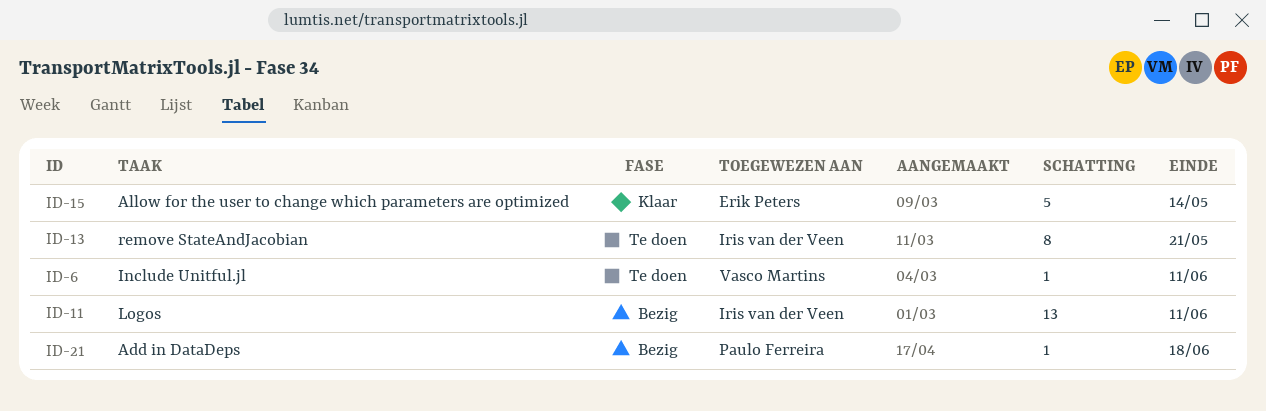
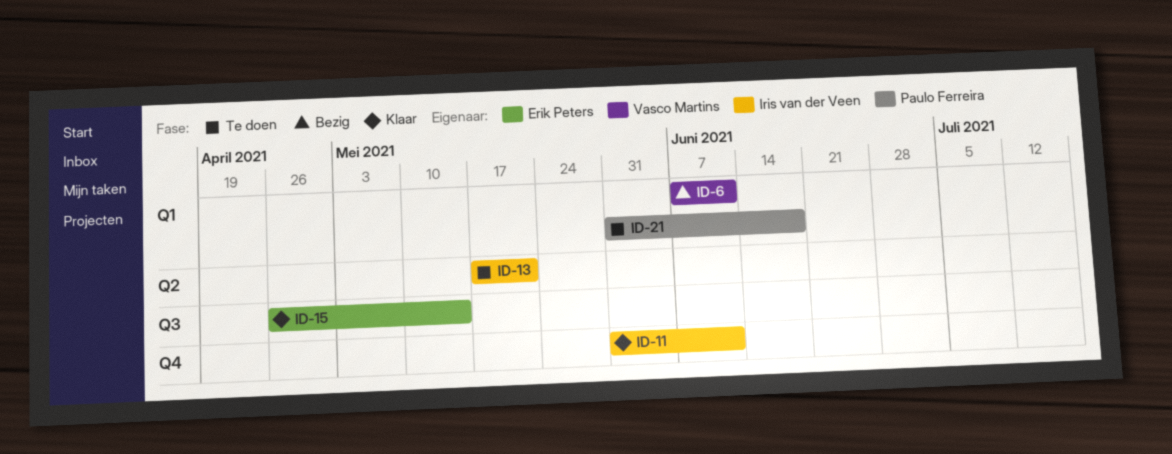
ID-6, status: Te doen -> Bezig
ID-11, status: Bezig -> Klaar
ID-21, status: Bezig -> Te doen

